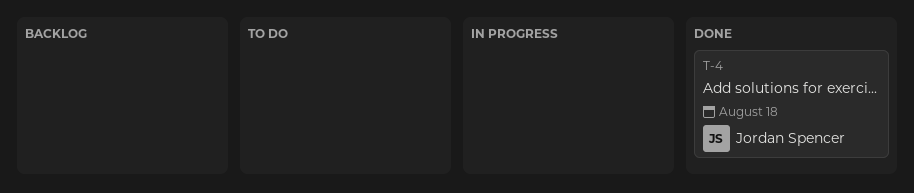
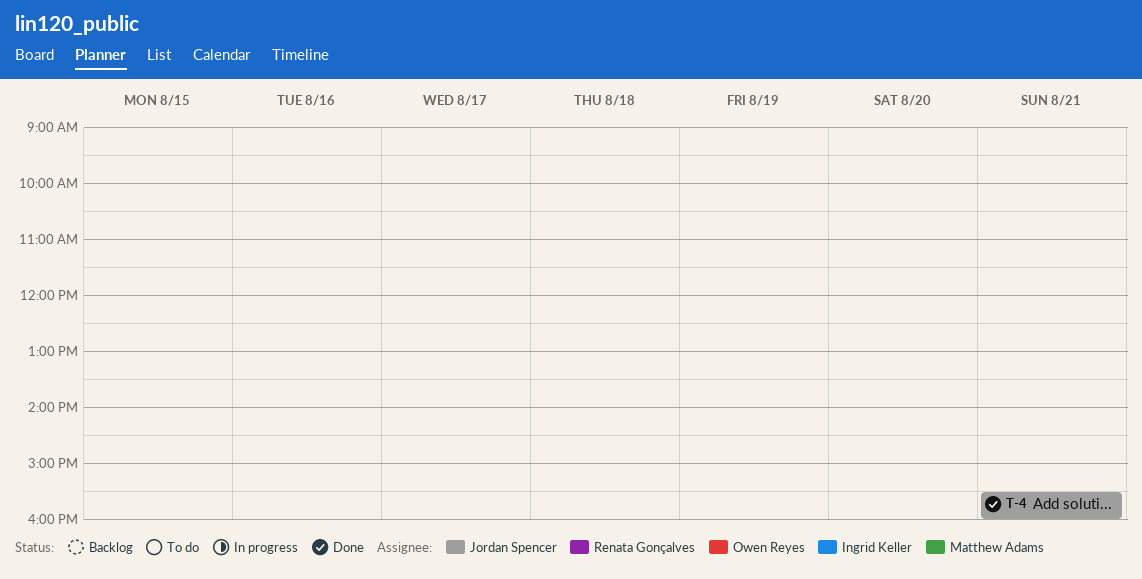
T-4, day: Aug 18 -> Aug 21

